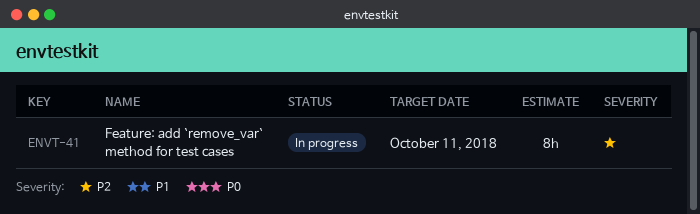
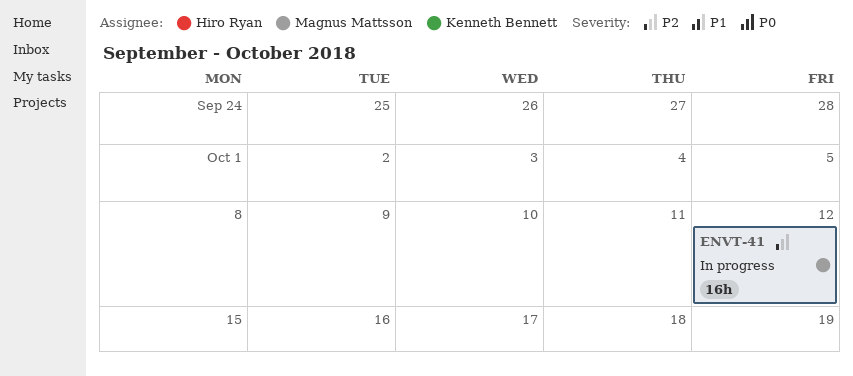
ENVT-41, estimate: 8h -> 16h
ENVT-41, due: Oct 11 -> Oct 12

